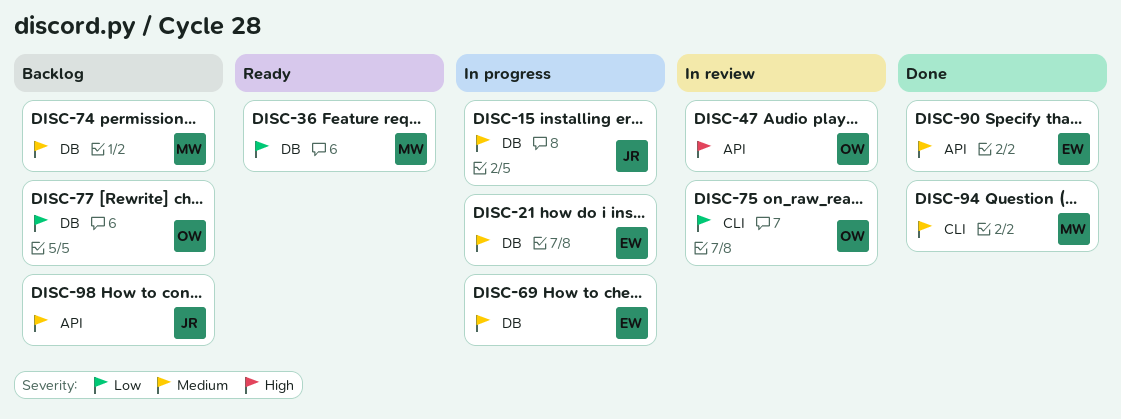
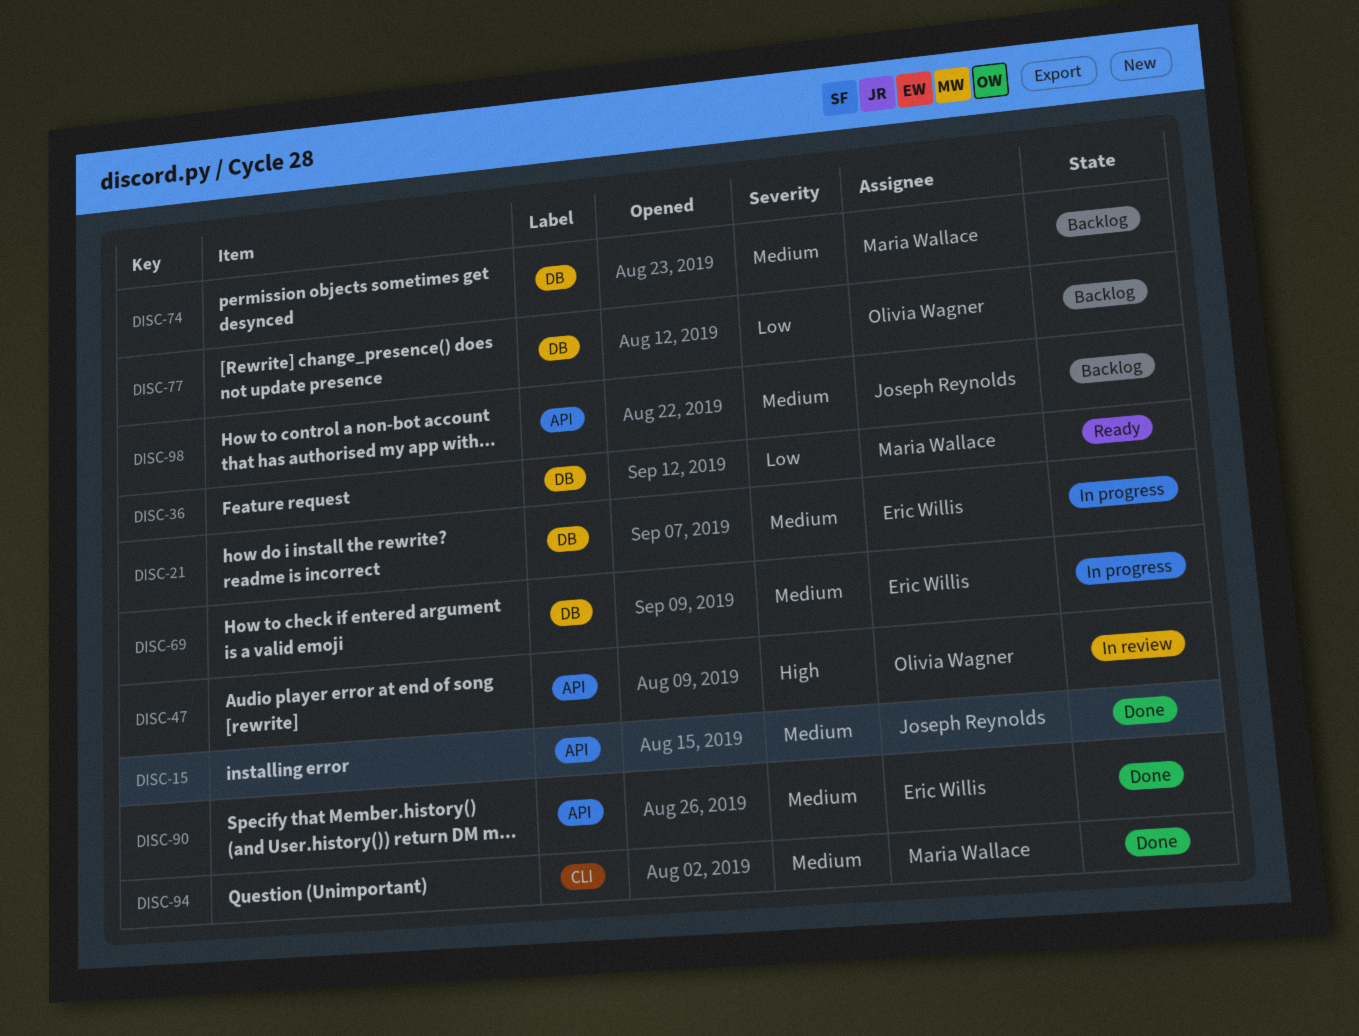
DISC-15, status: In progress -> Done
DISC-15, label: DB -> API
DISC-75: present -> none

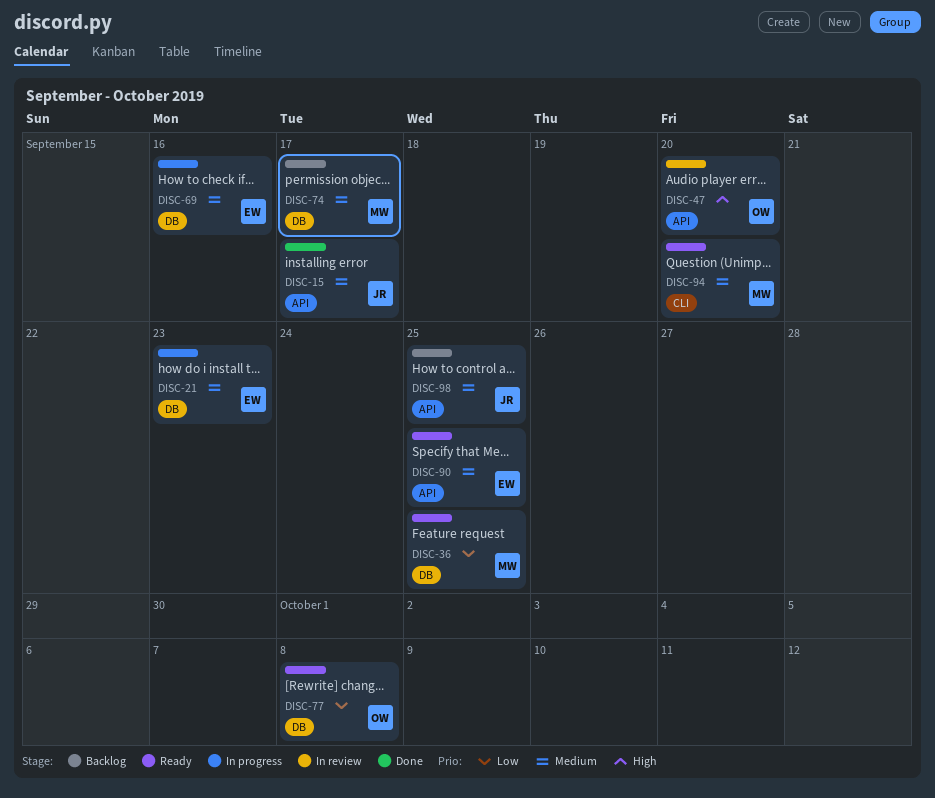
DISC-77, status: Backlog -> Ready
DISC-90, status: Done -> Ready
DISC-94, status: Done -> Ready

